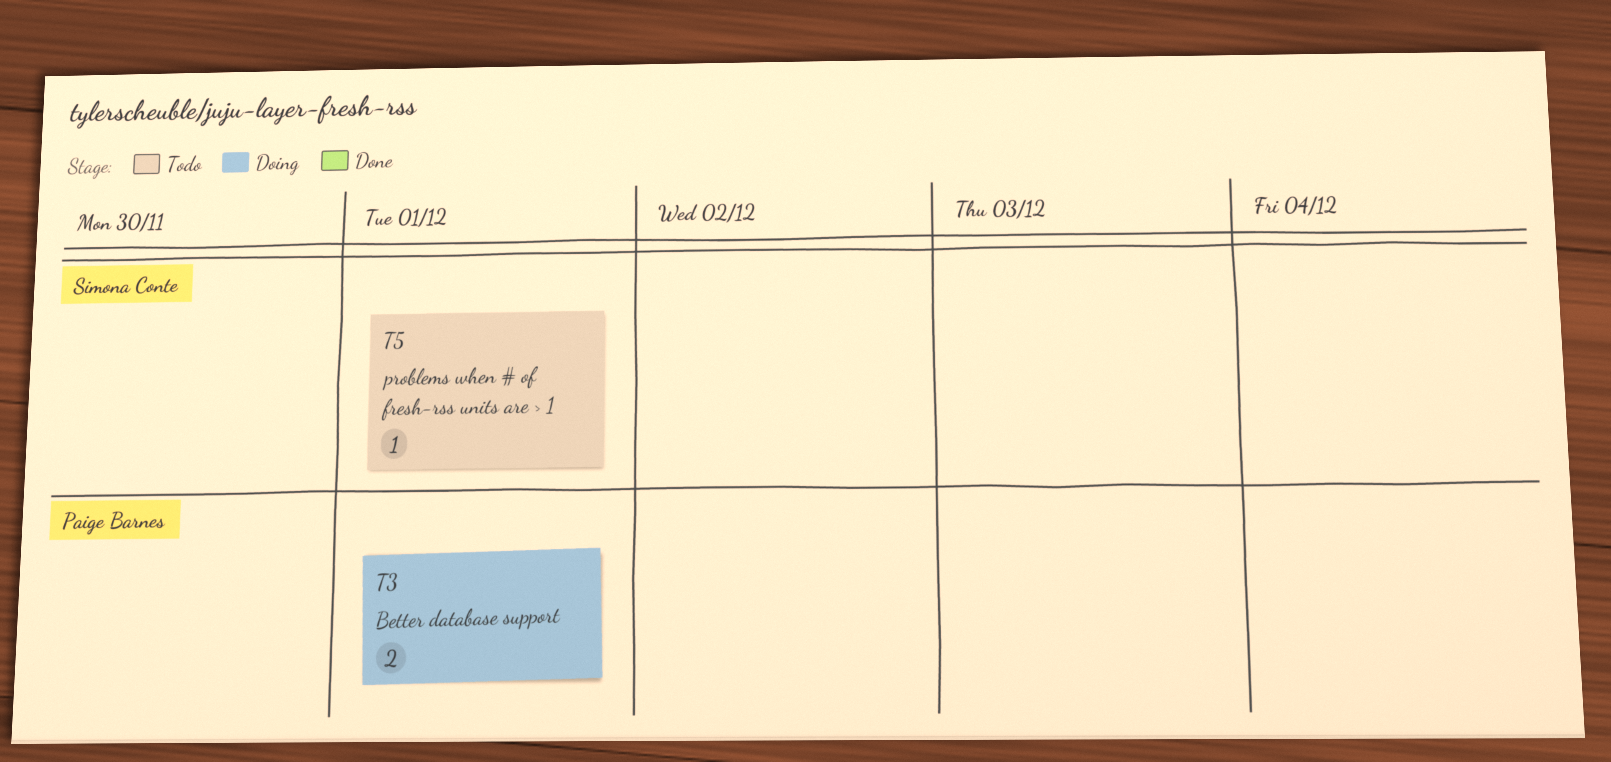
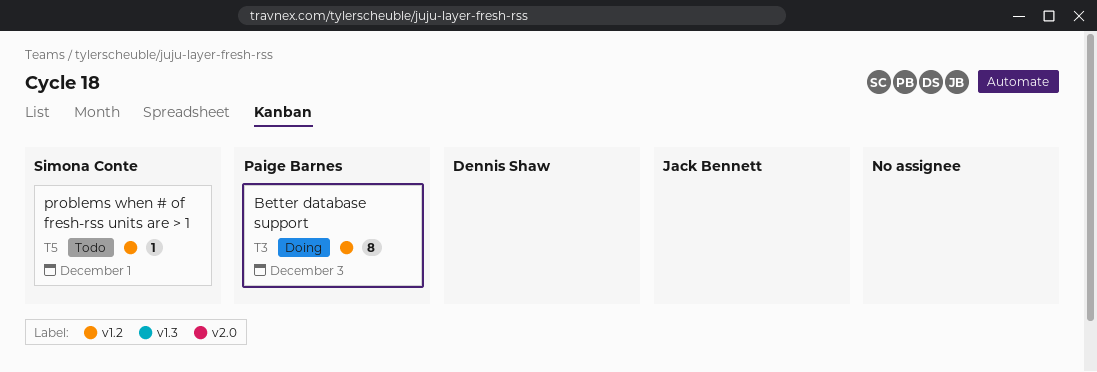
T3, estimate: 2 -> 8
T3, due: Dec 1 -> Dec 3

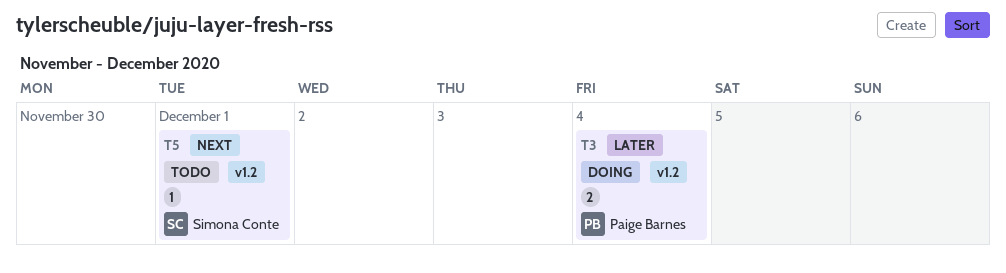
T3, estimate: 8 -> 2
T3, due: Dec 3 -> Dec 4

